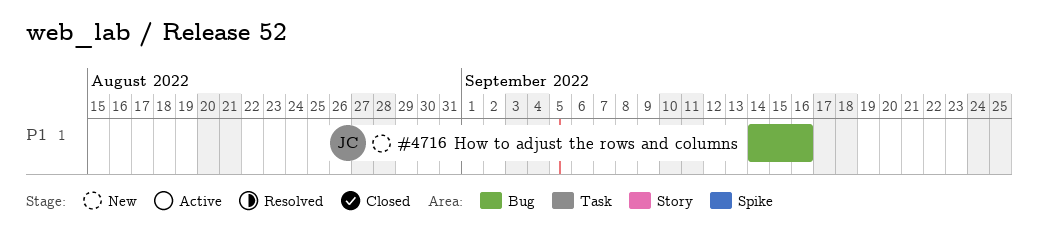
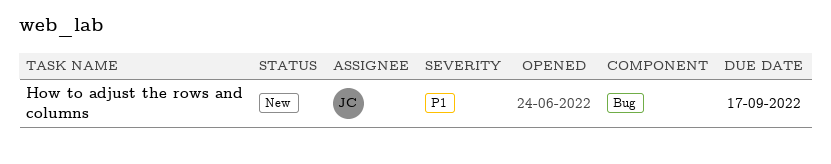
How to adjust the rows and columns, due: Sep 16 -> Sep 17

